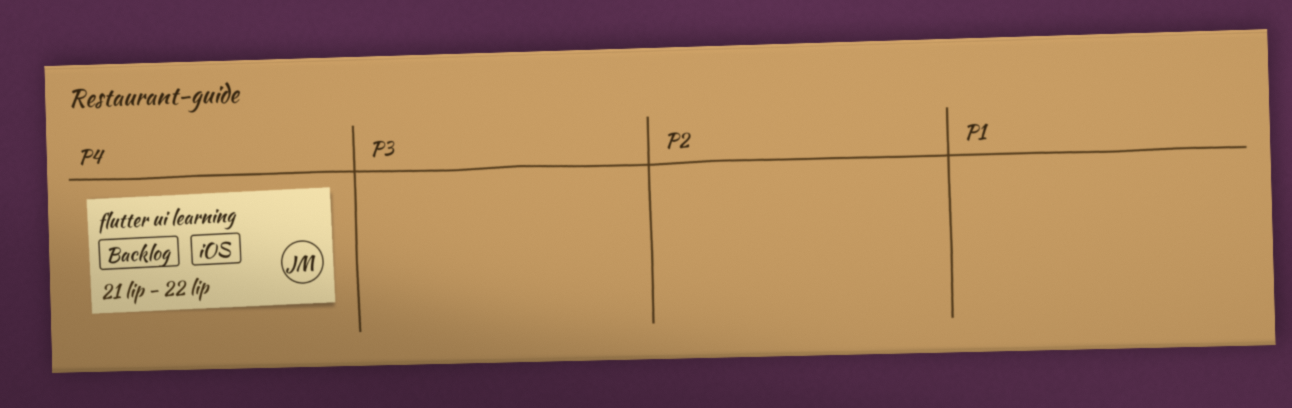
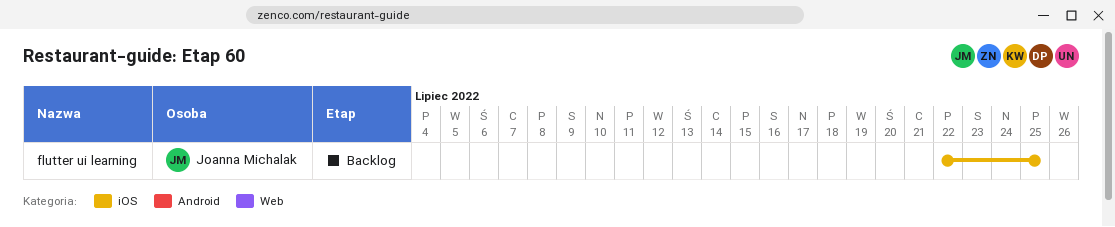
flutter ui learning, start: Jul 21 -> Jul 22
flutter ui learning, due: Jul 22 -> Jul 25

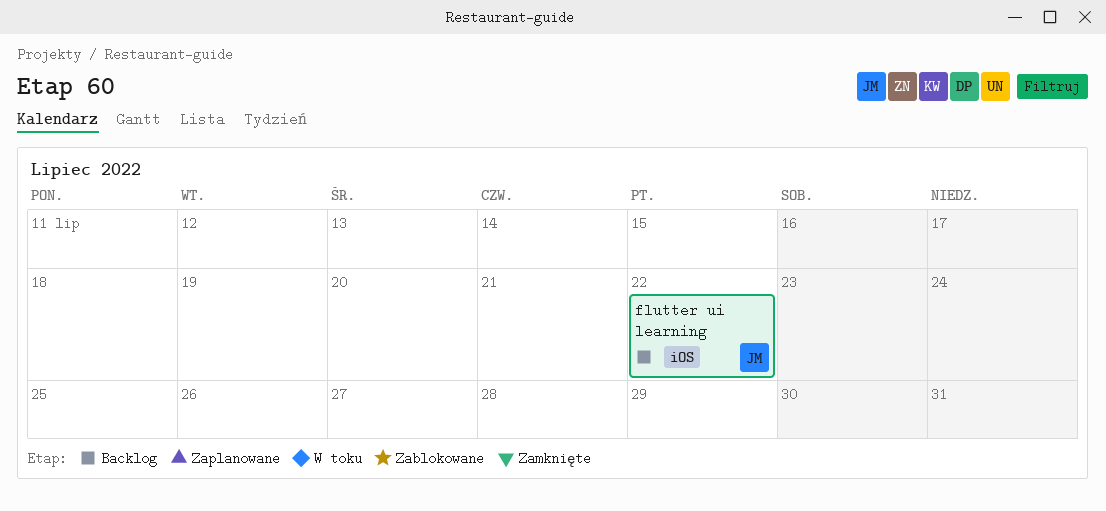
flutter ui learning, due: Jul 25 -> Jul 22

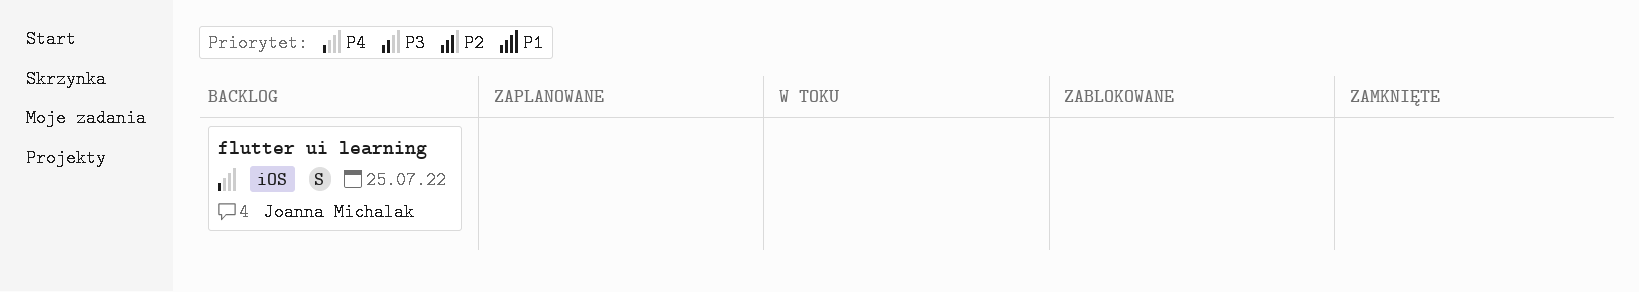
flutter ui learning, due: Jul 22 -> Jul 25

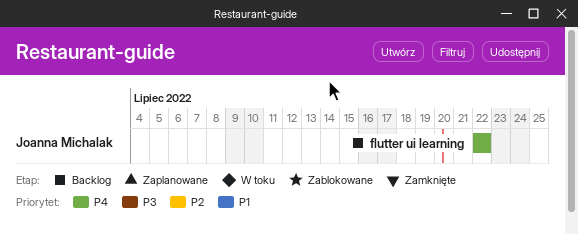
flutter ui learning, due: Jul 25 -> Jul 22

